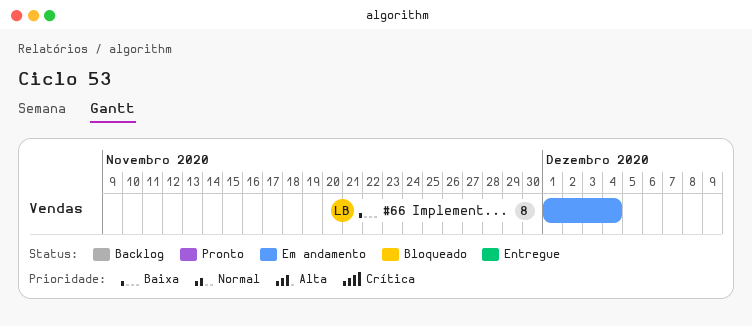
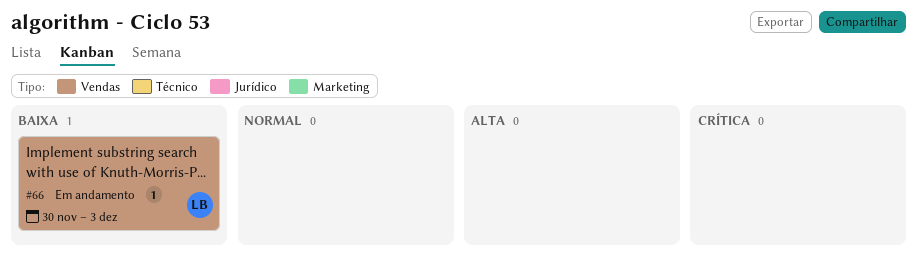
#66, estimate: 8 -> 1
#66, start: Dec 1 -> Nov 30
#66, due: Dec 4 -> Dec 3

